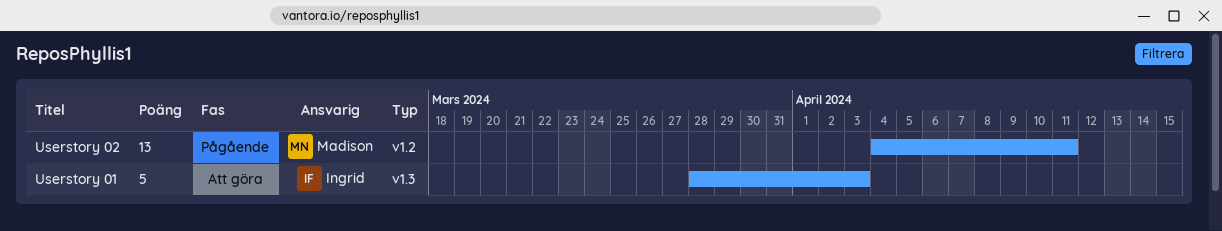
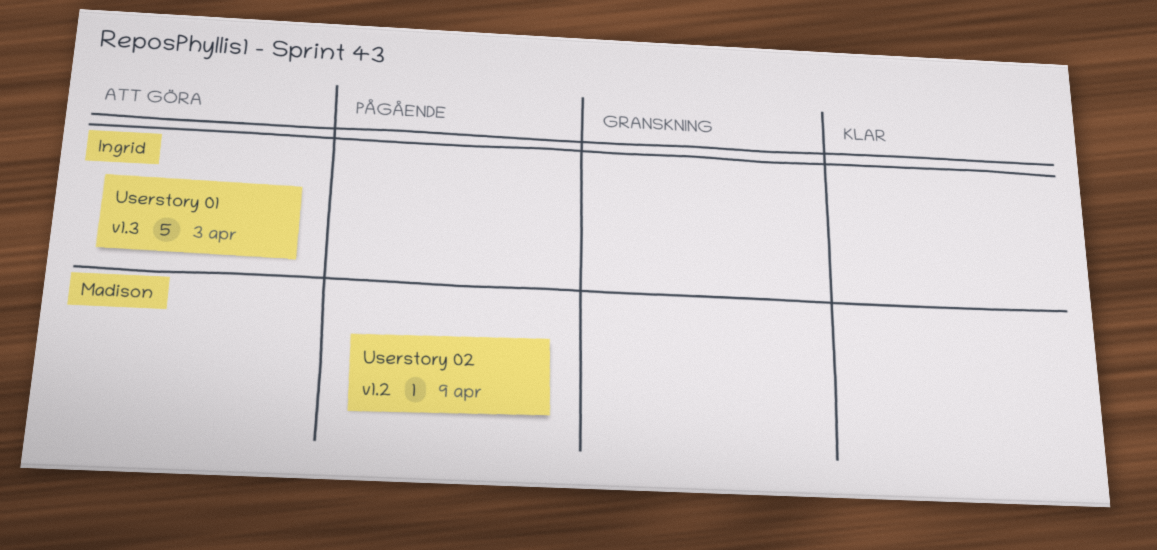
Userstory 02, estimate: 13 -> 1
Userstory 02, due: Apr 11 -> Apr 9

